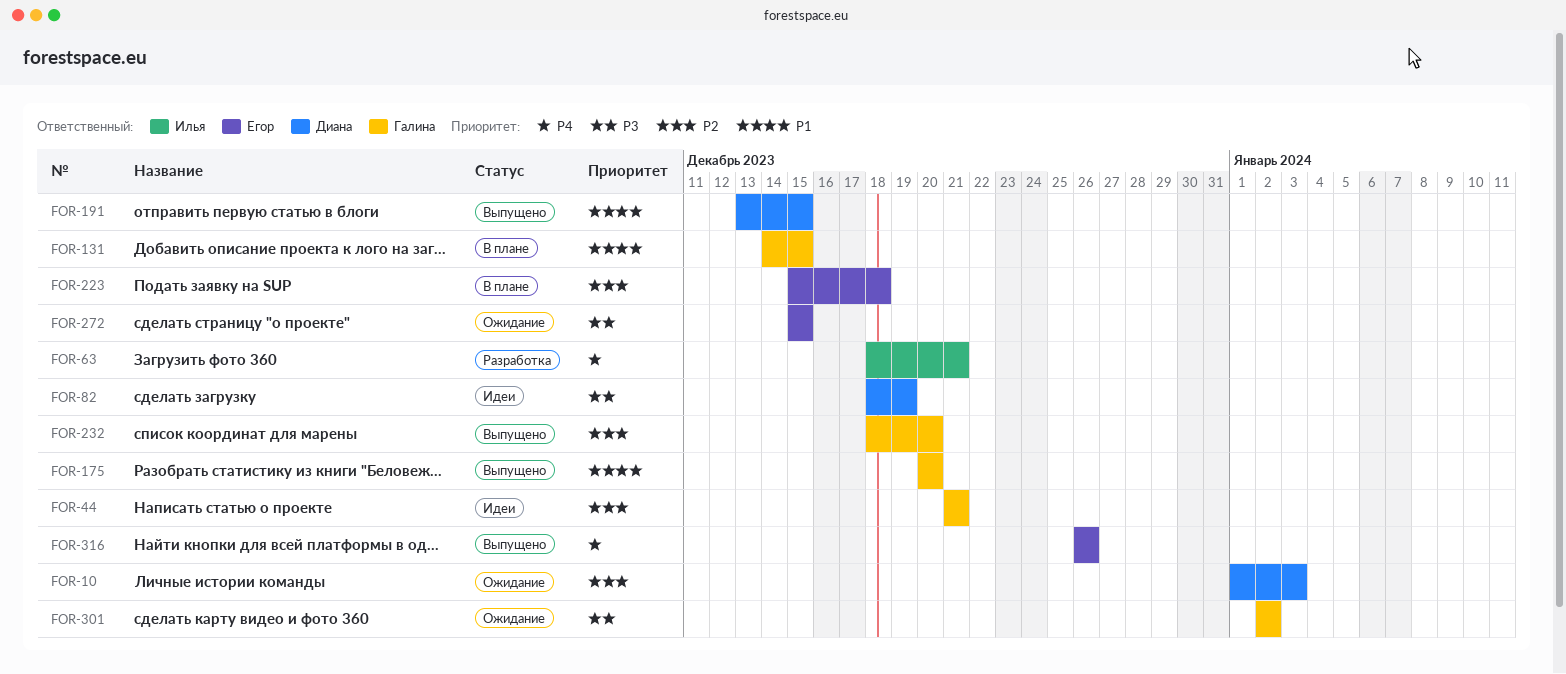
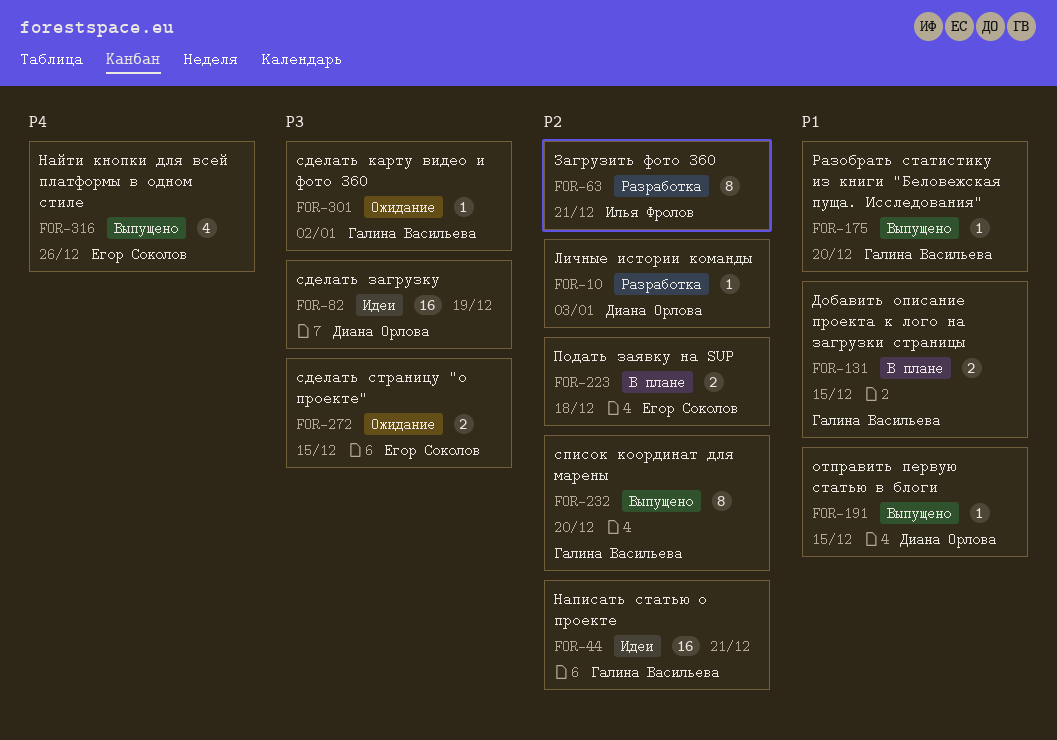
FOR-10, status: Ожидание -> Разработка
FOR-63, priority: P4 -> P2

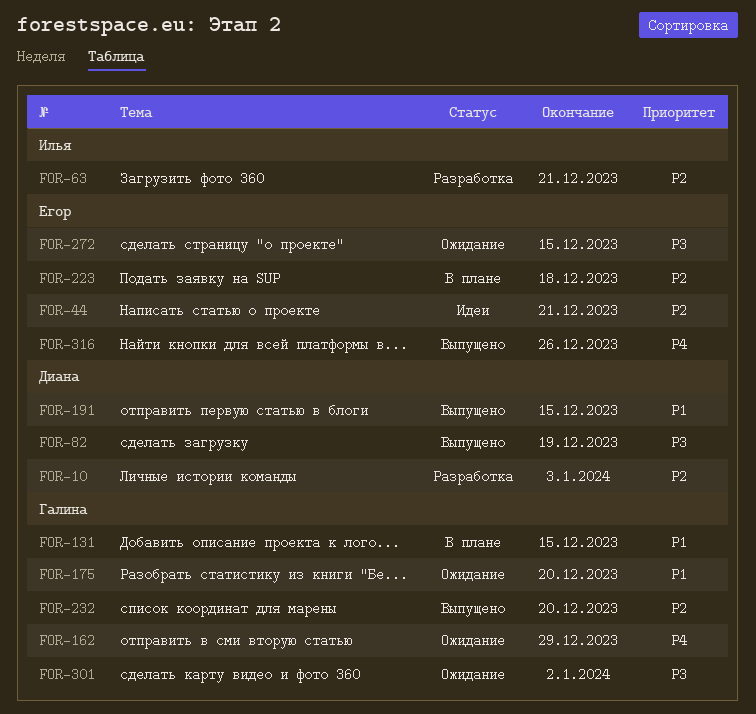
FOR-44, owner: Галина Васильева -> Егор Соколов
FOR-82, status: Идеи -> Выпущено
FOR-162: none -> present
FOR-175, status: Выпущено -> Ожидание

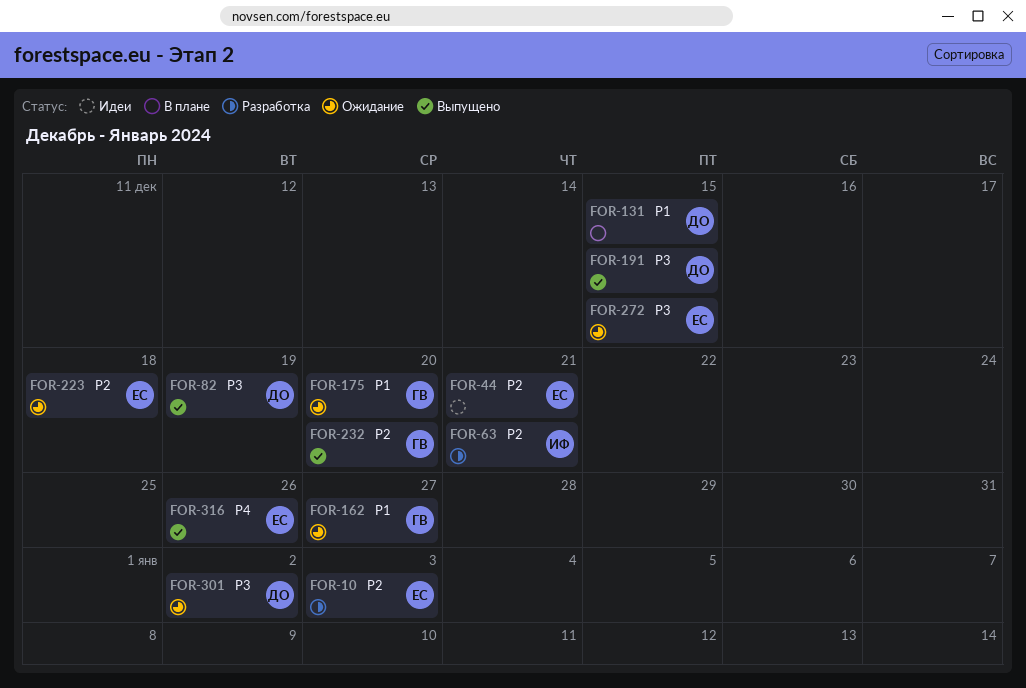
FOR-10, owner: Диана -> Егор
FOR-131, owner: Галина -> Диана
FOR-162, priority: P4 -> P1
FOR-162, due: Dec 29 -> Dec 27
FOR-191, priority: P1 -> P3
FOR-223, status: В плане -> Ожидание
FOR-301, owner: Галина -> Диана

